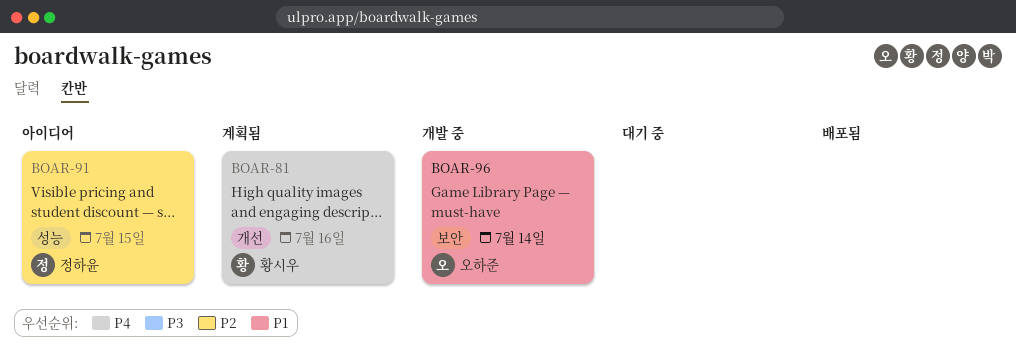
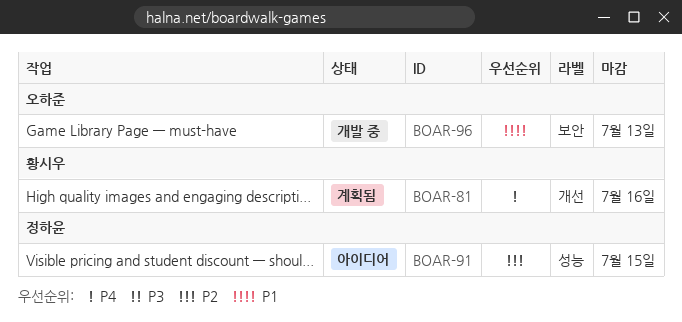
BOAR-96, due: Jul 14 -> Jul 13

